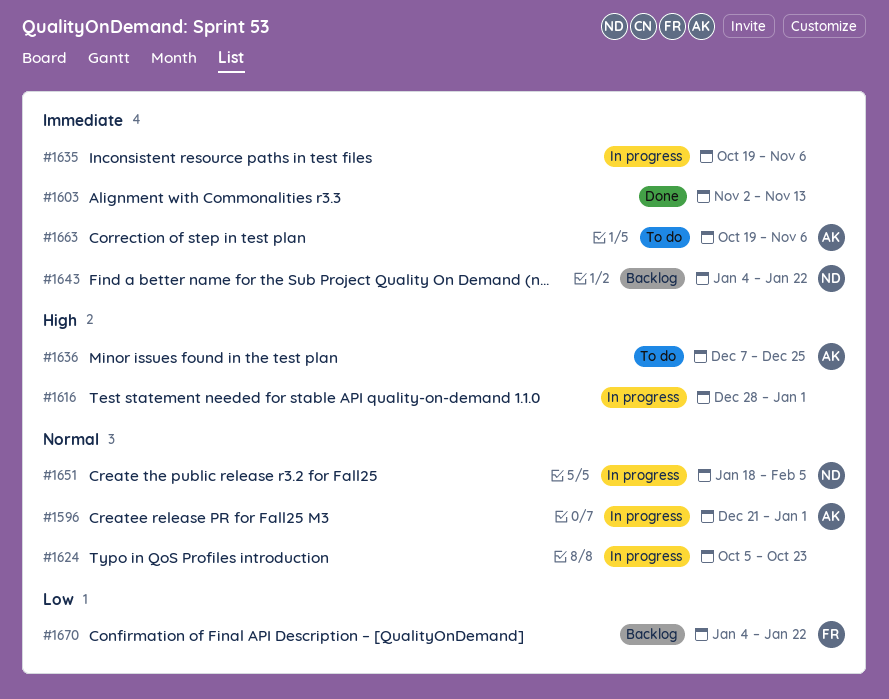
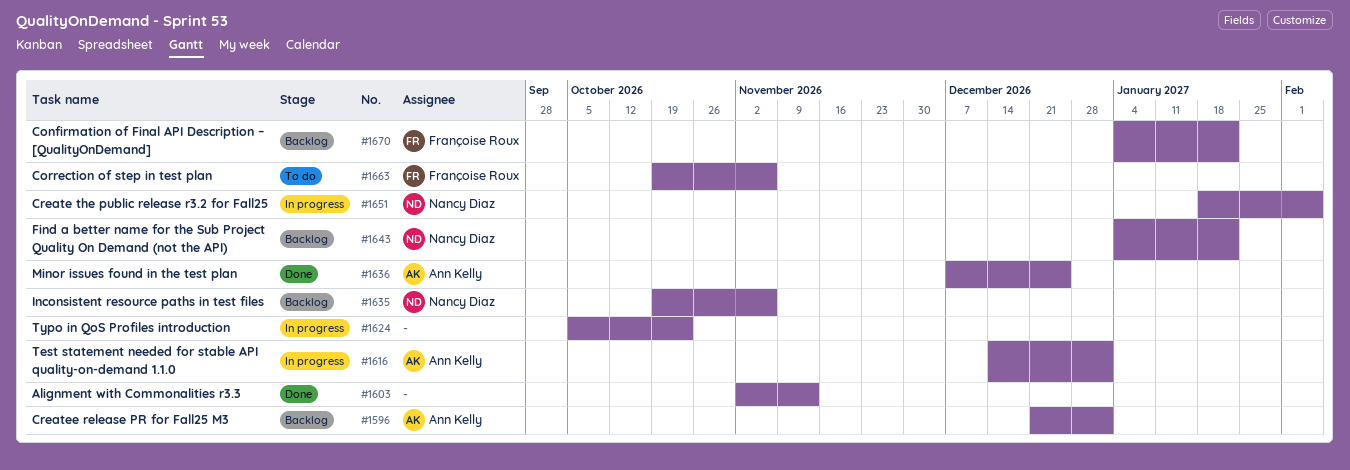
#1596, status: In progress -> Backlog
#1616, owner: none -> Ann Kelly
#1616, start: Dec 28 -> Dec 14
#1635, status: In progress -> Backlog
#1635, owner: none -> Nancy Diaz
#1636, status: To do -> Done
#1663, owner: Ann Kelly -> Françoise Roux

